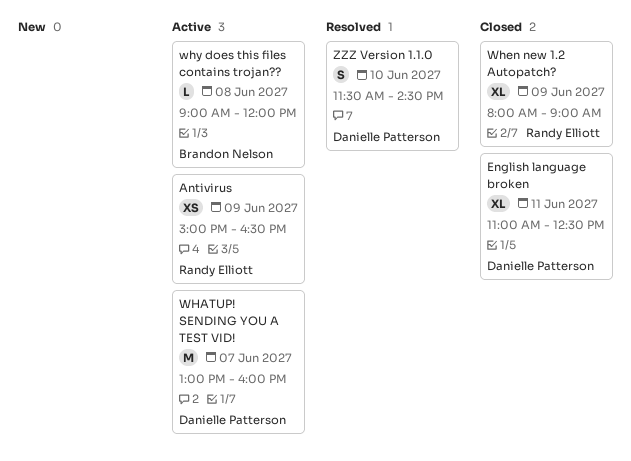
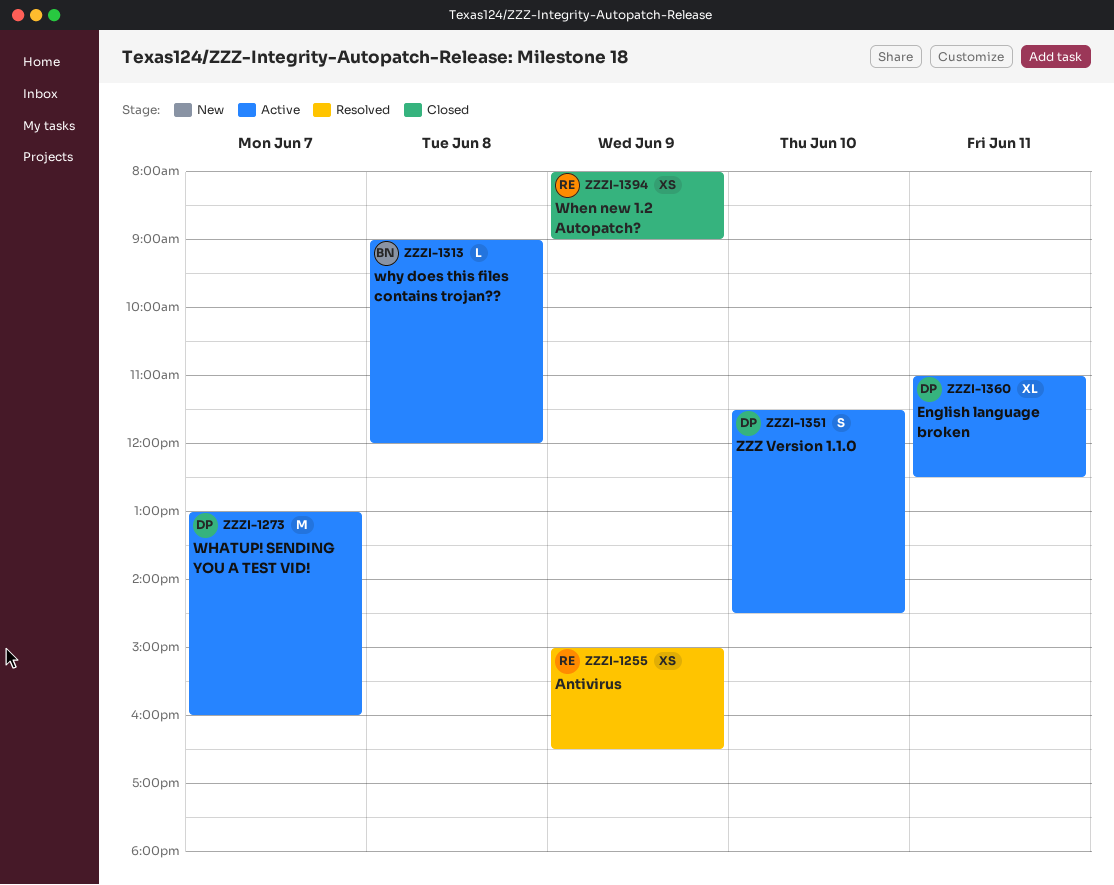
Antivirus, status: Active -> Resolved
English language broken, status: Closed -> Active
When new 1.2 Autopatch?, estimate: XL -> XS
ZZZ Version 1.1.0, status: Resolved -> Active

